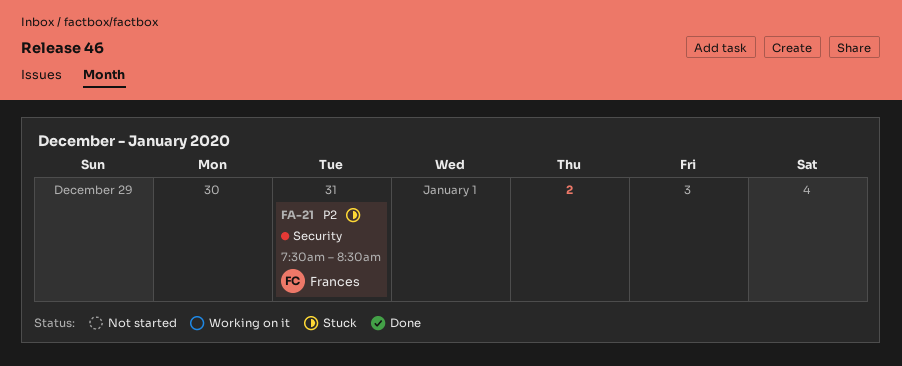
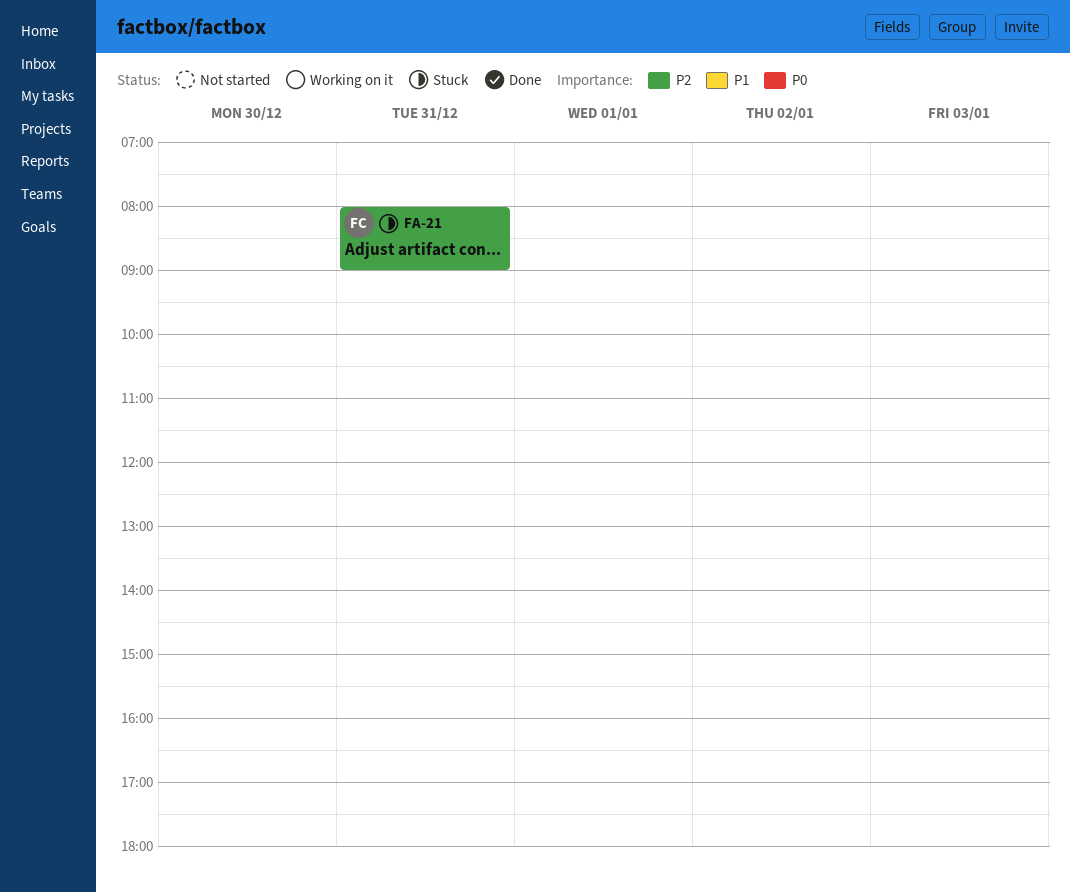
FA-21, begins: 07:30 -> 08:00
FA-21, ends: 08:30 -> 09:00

